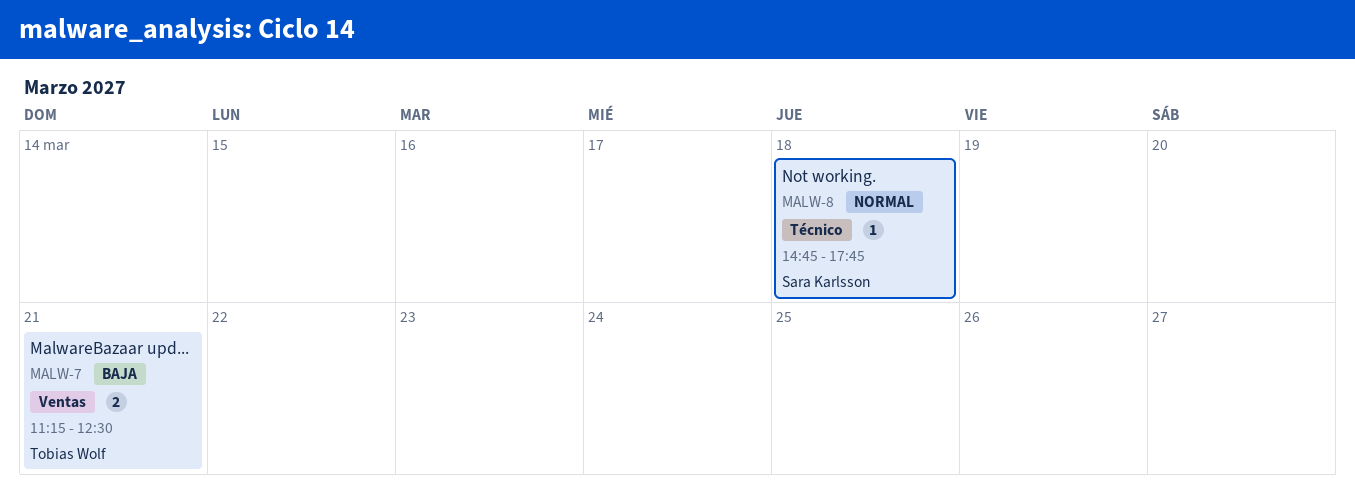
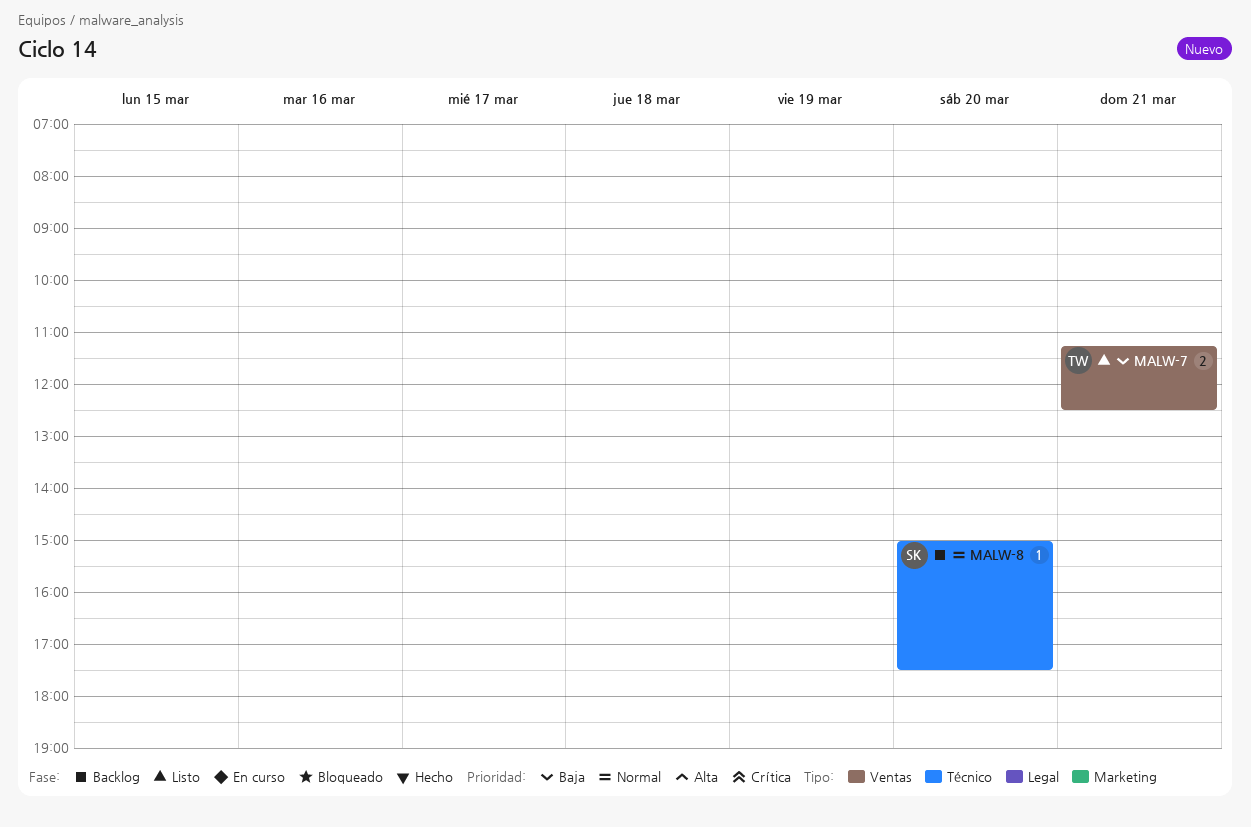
MALW-8, day: Mar 18 -> Mar 20
MALW-8, begins: 14:45 -> 15:00
MALW-8, ends: 17:45 -> 17:30

